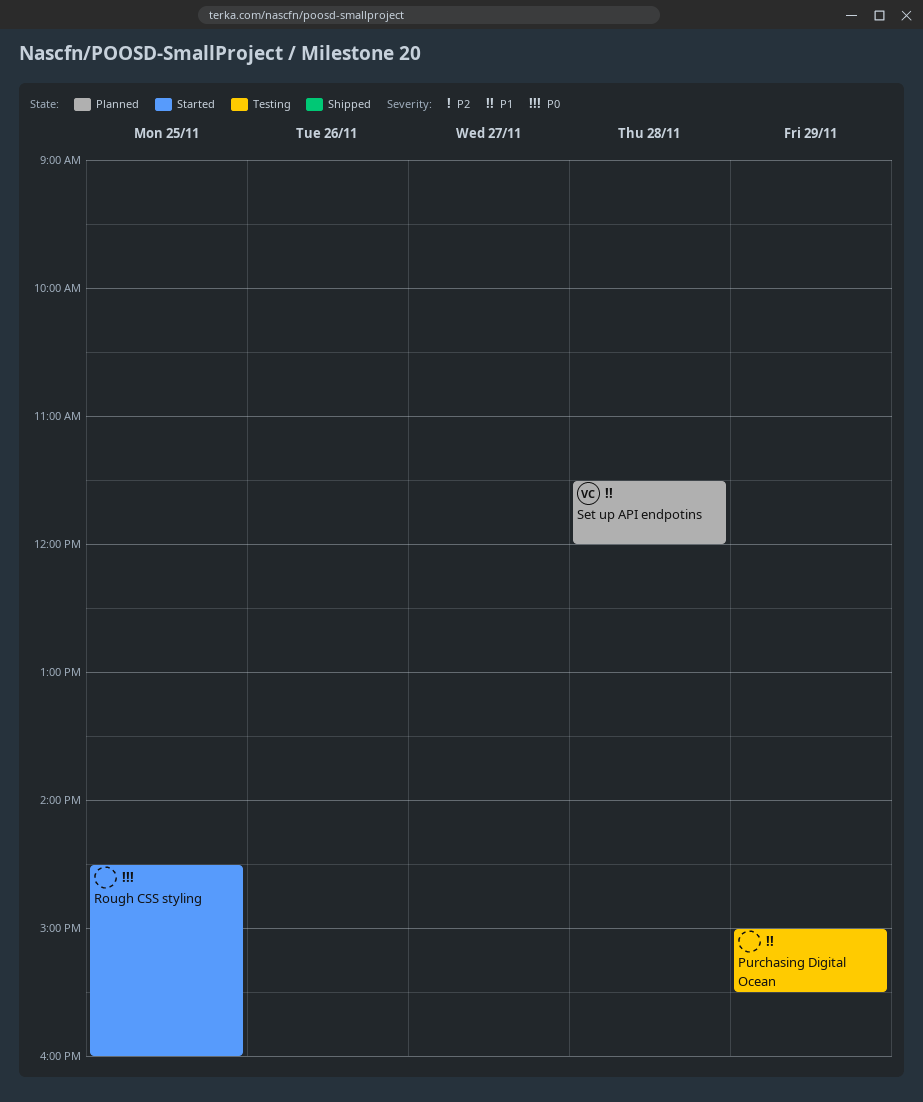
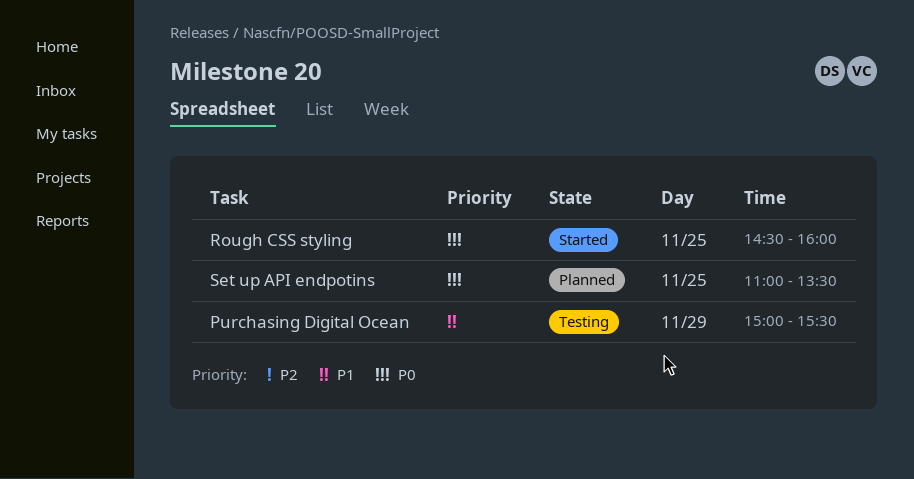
Set up API endpotins, priority: P1 -> P0
Set up API endpotins, day: Nov 28 -> Nov 25
Set up API endpotins, begins: 11:30 -> 11:00
Set up API endpotins, ends: 12:00 -> 13:30

